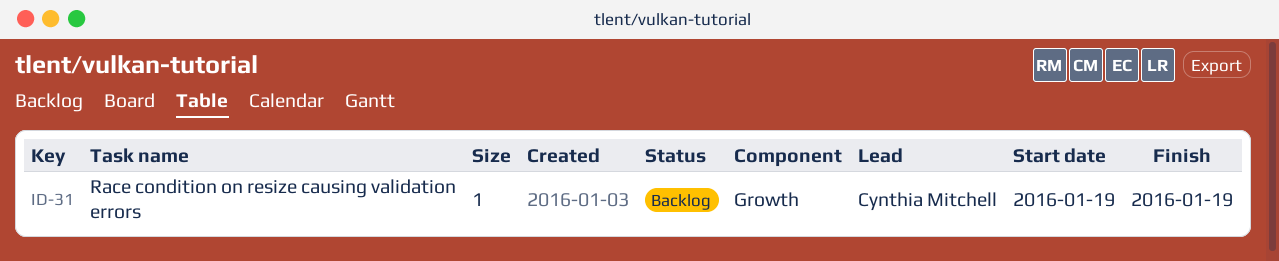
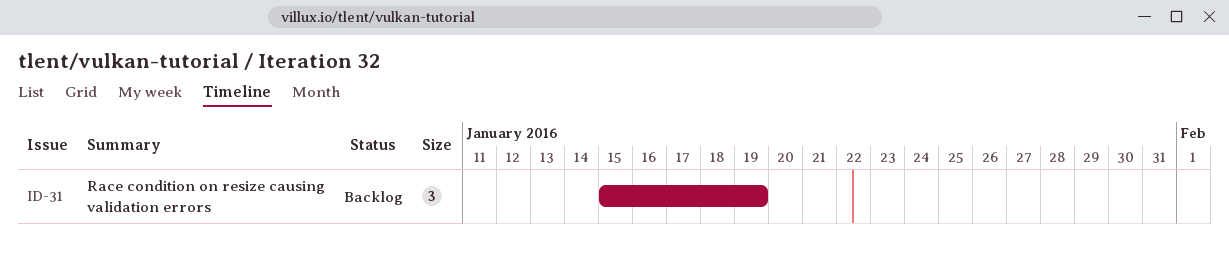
ID-31, estimate: 1 -> 3
ID-31, start: Jan 19 -> Jan 15

